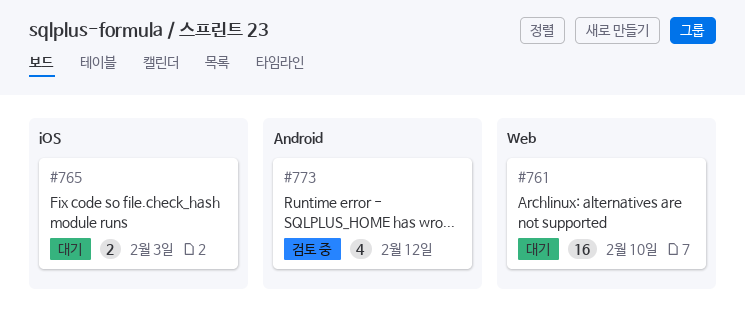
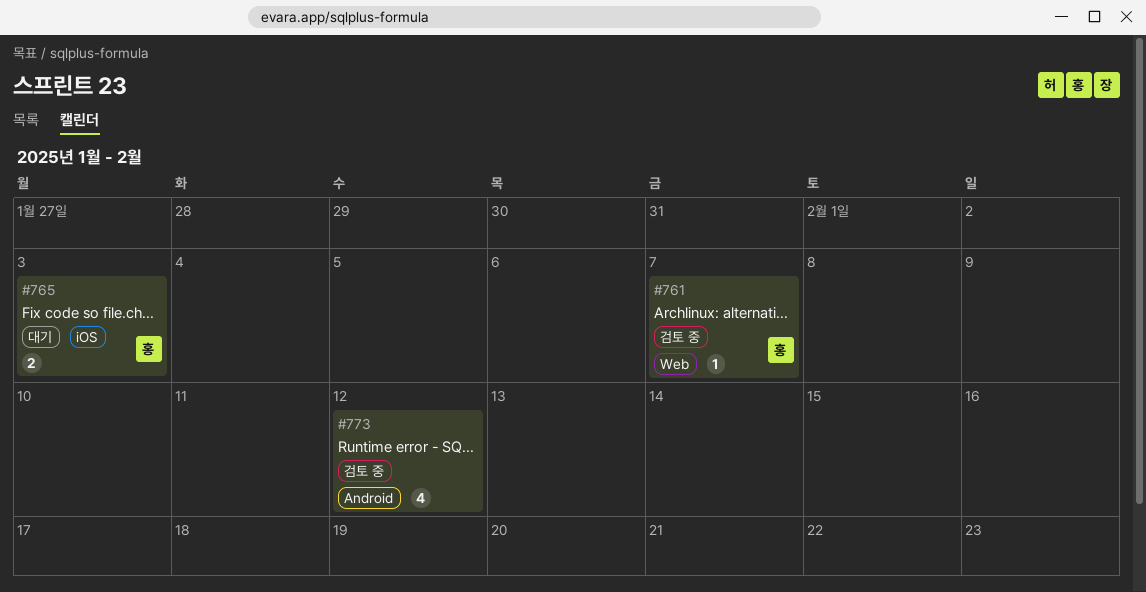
#761, status: 대기 -> 검토 중
#761, estimate: 16 -> 1
#761, due: Feb 10 -> Feb 7

